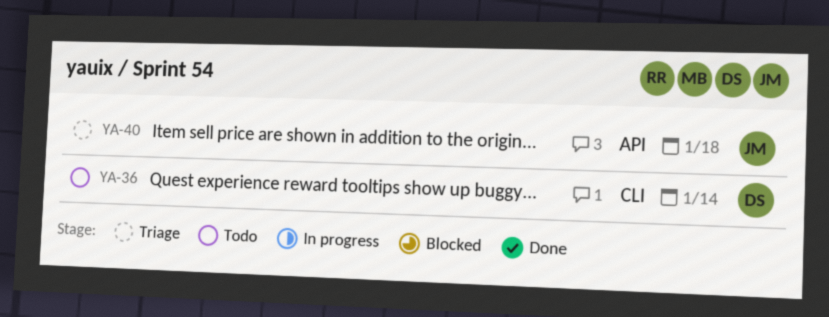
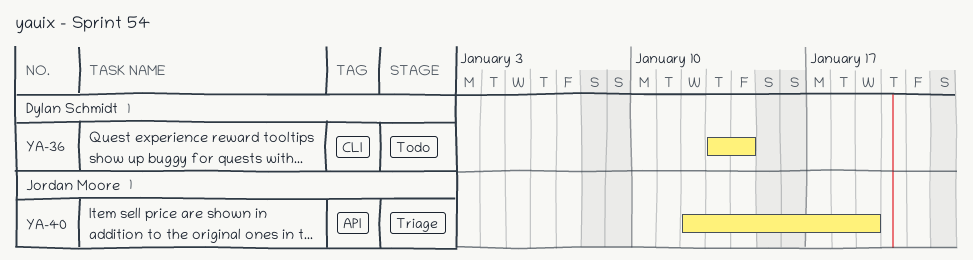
YA-40, due: Jan 18 -> Jan 19

